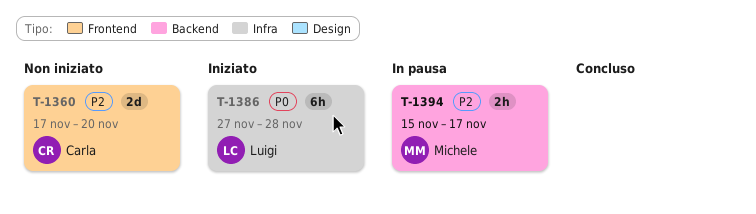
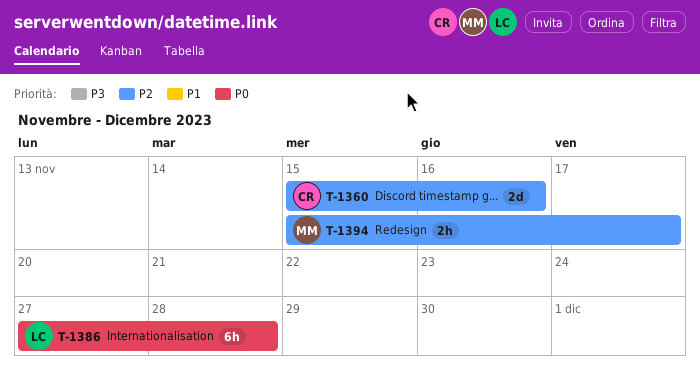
T-1360, start: Nov 17 -> Nov 15
T-1360, due: Nov 20 -> Nov 16

